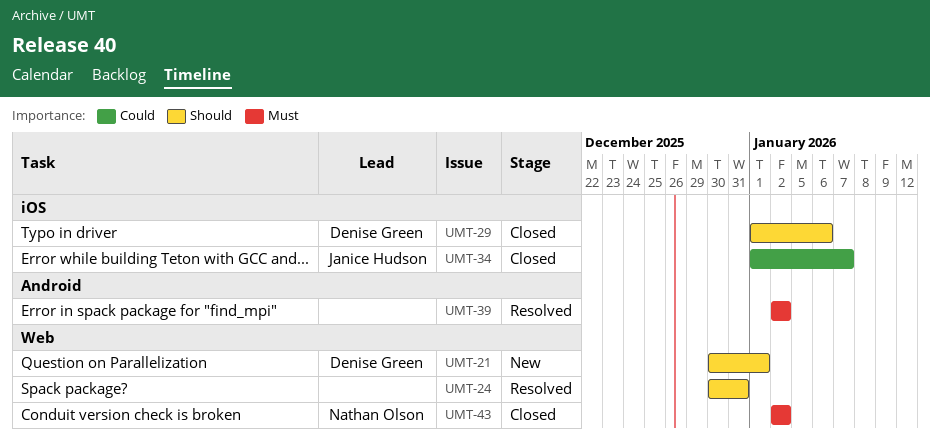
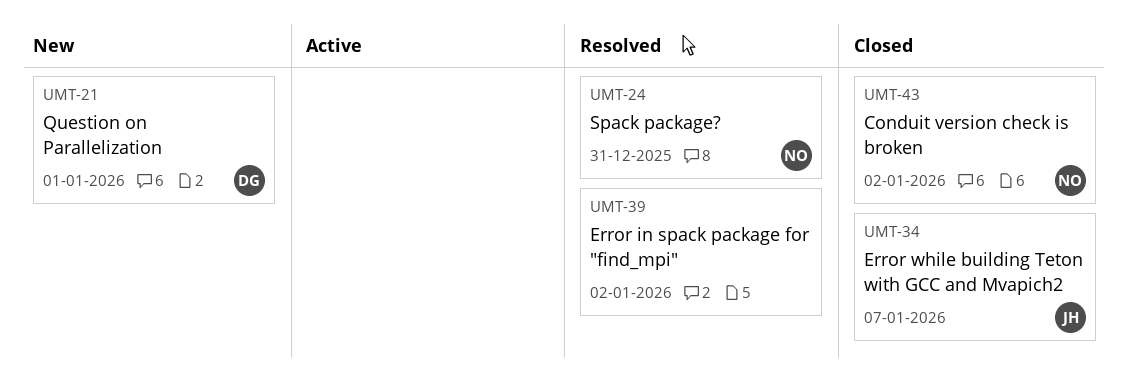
UMT-24, owner: none -> Nathan Olson
UMT-29: present -> none

